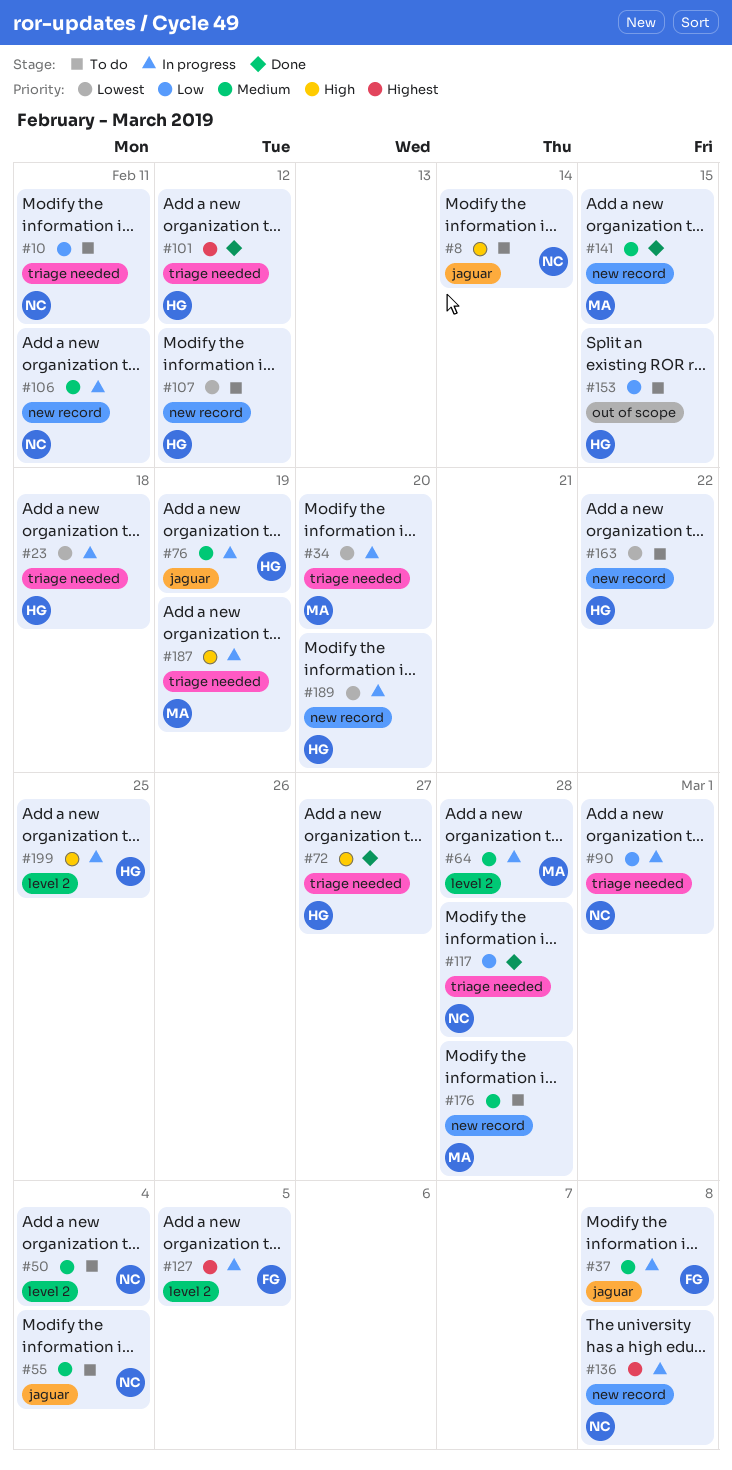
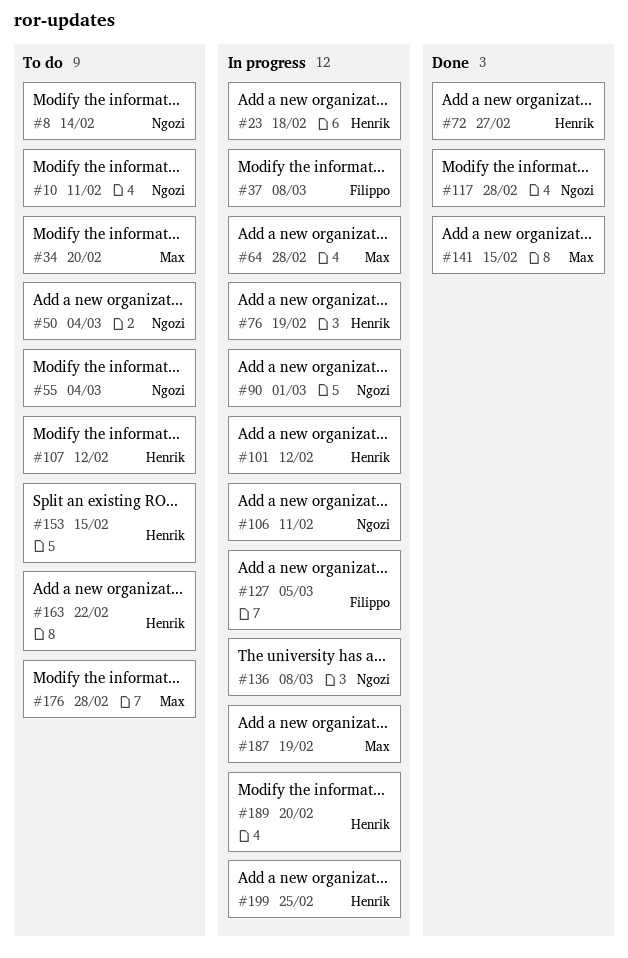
#34, status: In progress -> To do
#101, status: Done -> In progress

